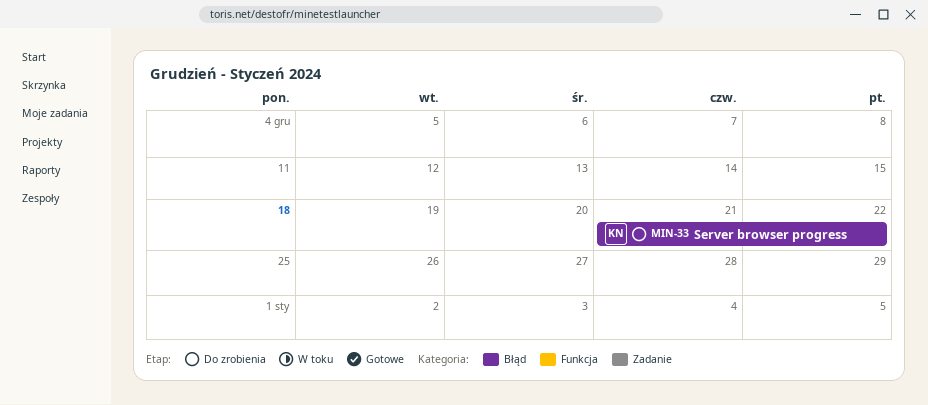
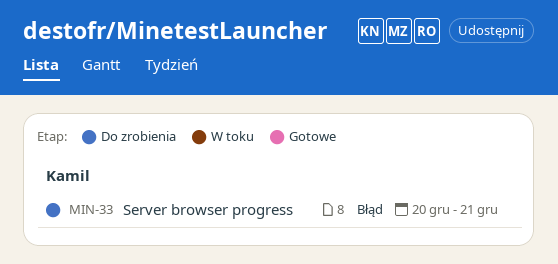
MIN-33, start: Dec 21 -> Dec 20
MIN-33, due: Dec 22 -> Dec 21

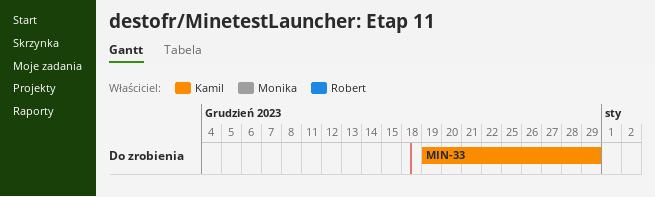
MIN-33, start: Dec 20 -> Dec 19
MIN-33, due: Dec 21 -> Dec 29

